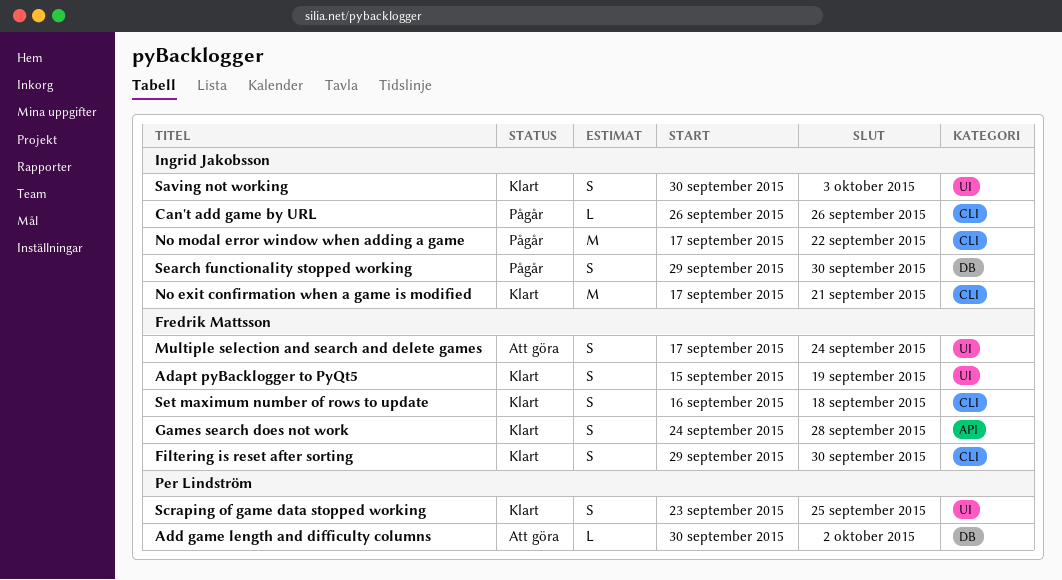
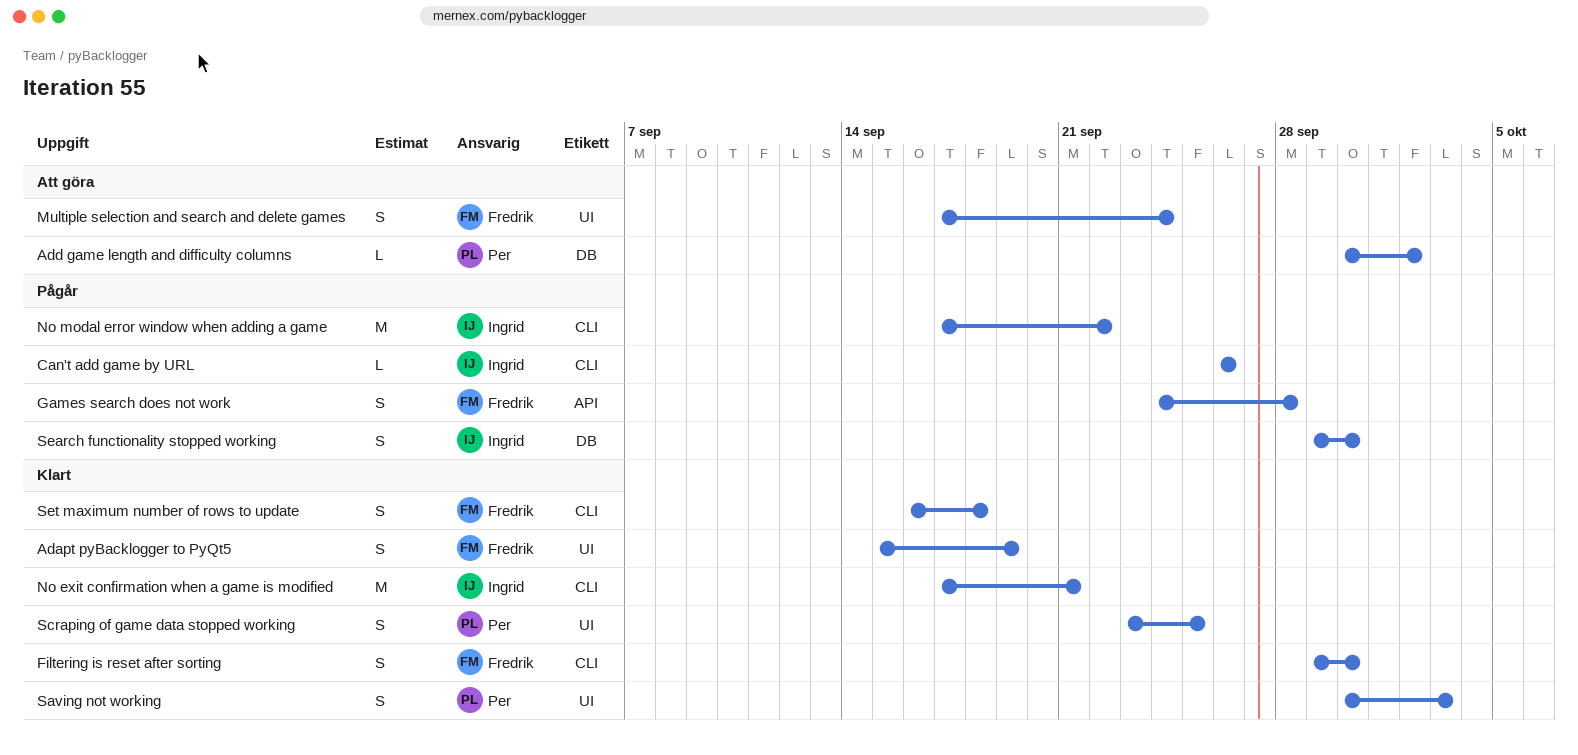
Games search does not work, status: Klart -> Pågår
Saving not working, owner: Ingrid Jakobsson -> Per Lindström

